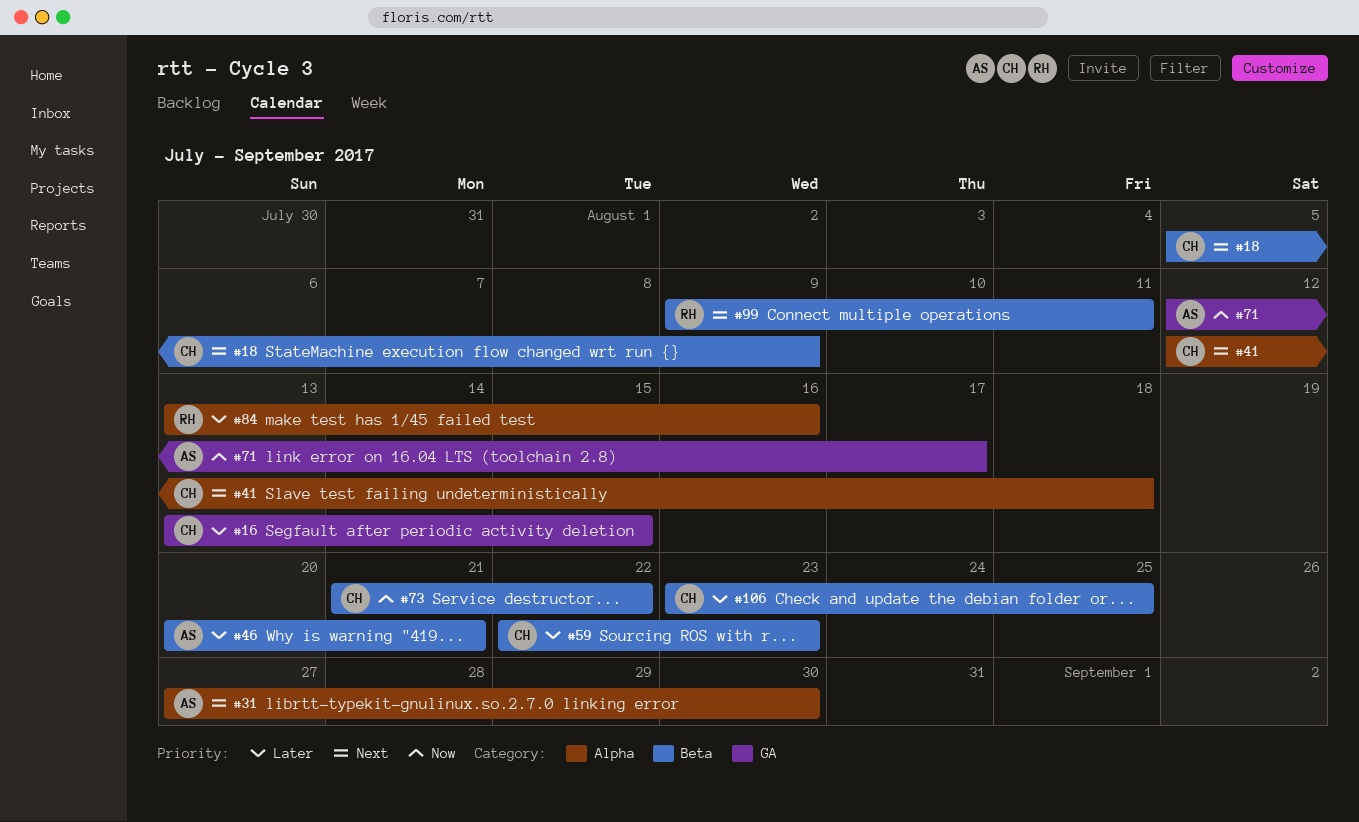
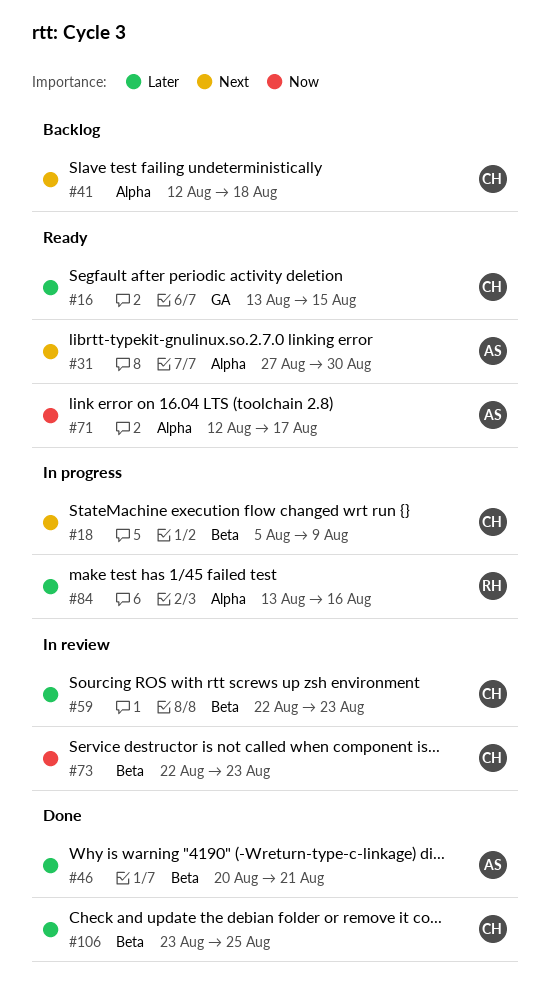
#71, label: GA -> Alpha
#73, start: Aug 21 -> Aug 22
#73, due: Aug 22 -> Aug 23
#99: present -> none

